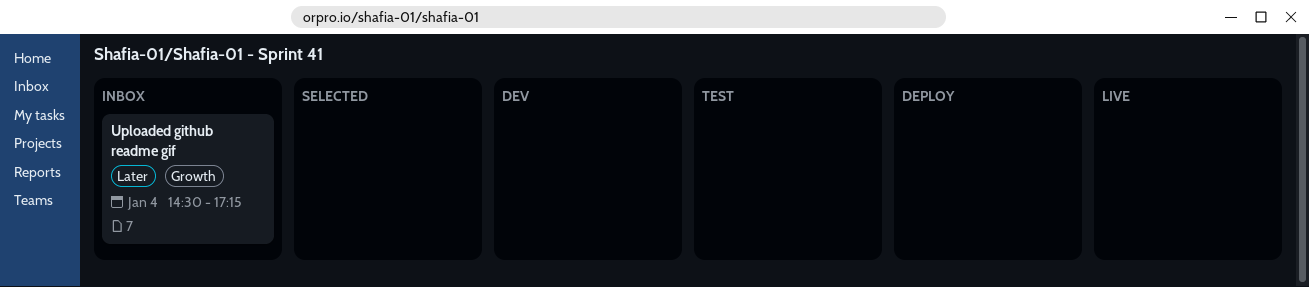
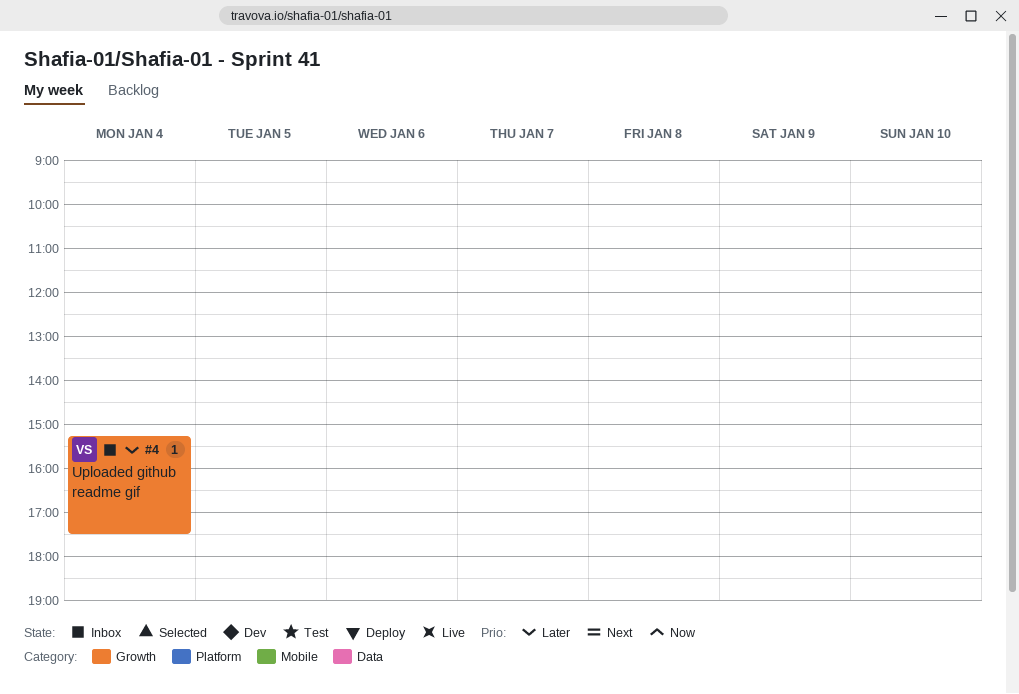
Uploaded github readme gif, begins: 14:30 -> 15:15
Uploaded github readme gif, ends: 17:15 -> 17:30

